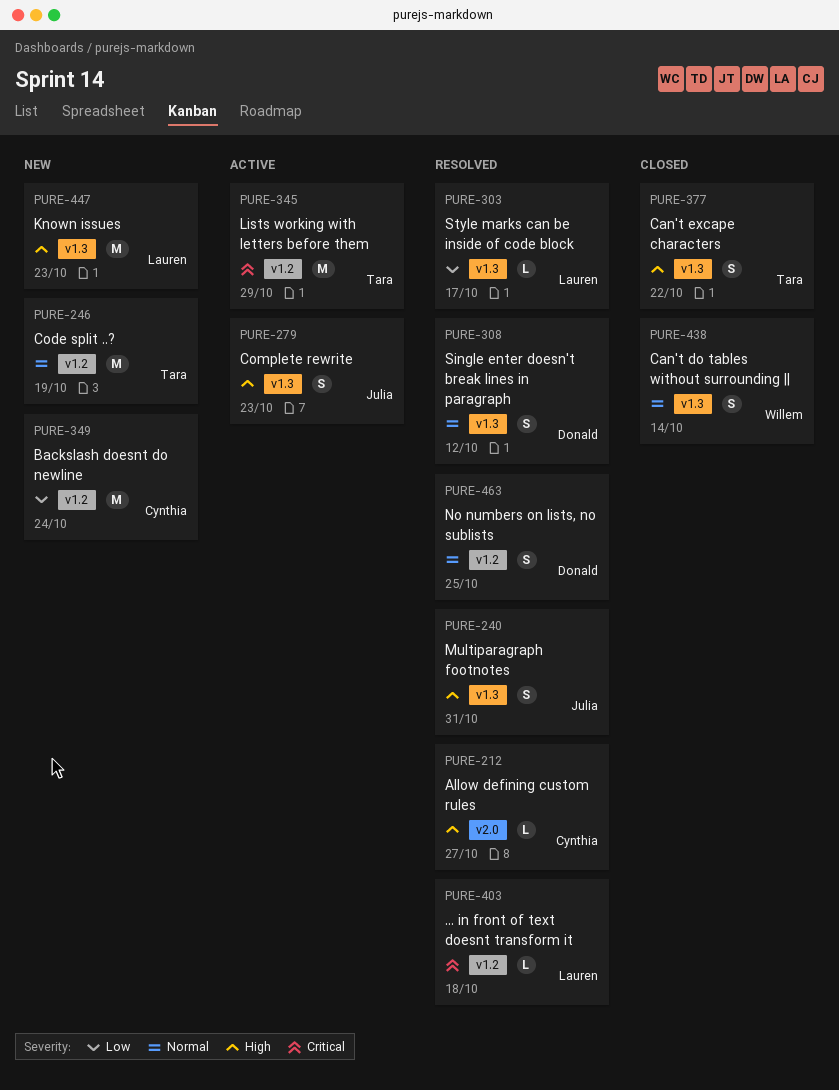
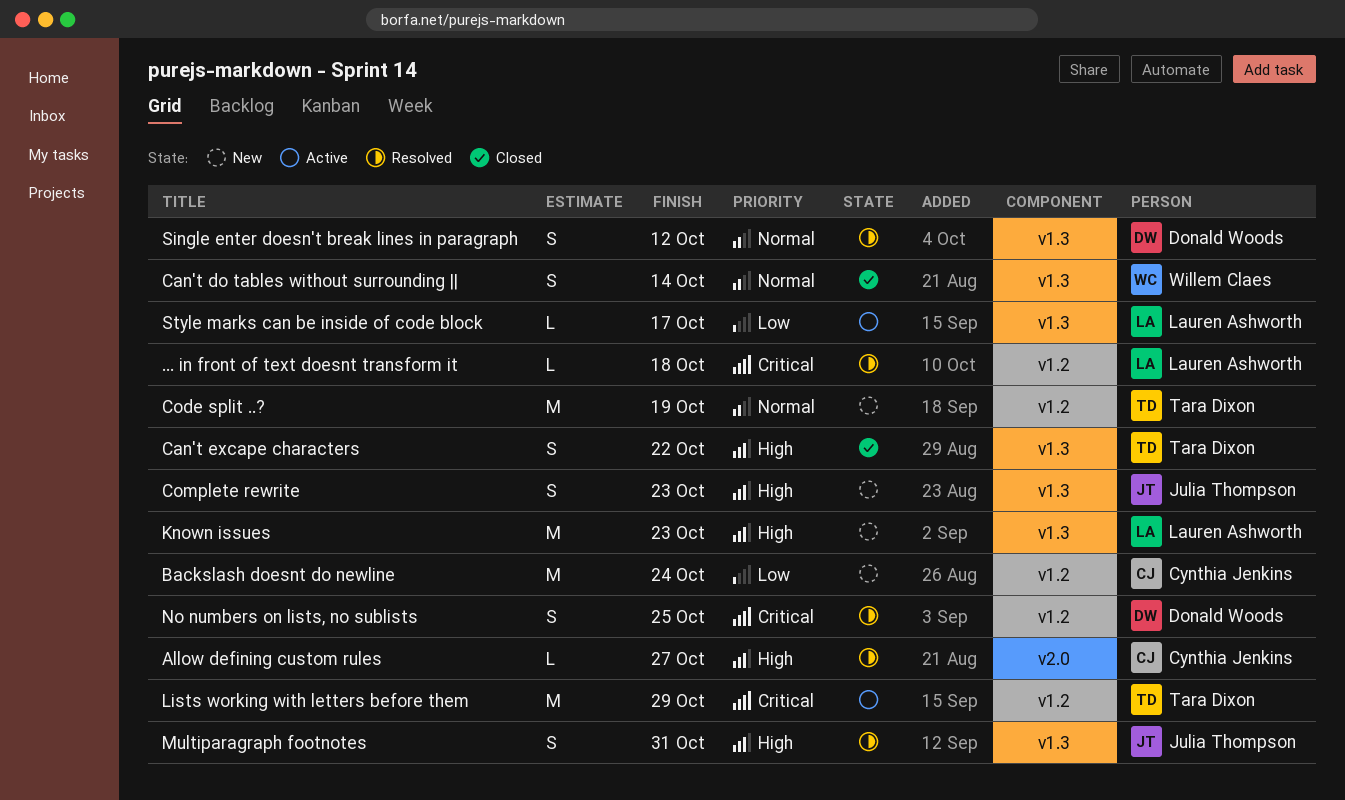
Complete rewrite, status: Active -> New
No numbers on lists, no sublists, priority: Normal -> Critical
Style marks can be inside of code block, status: Resolved -> Active

